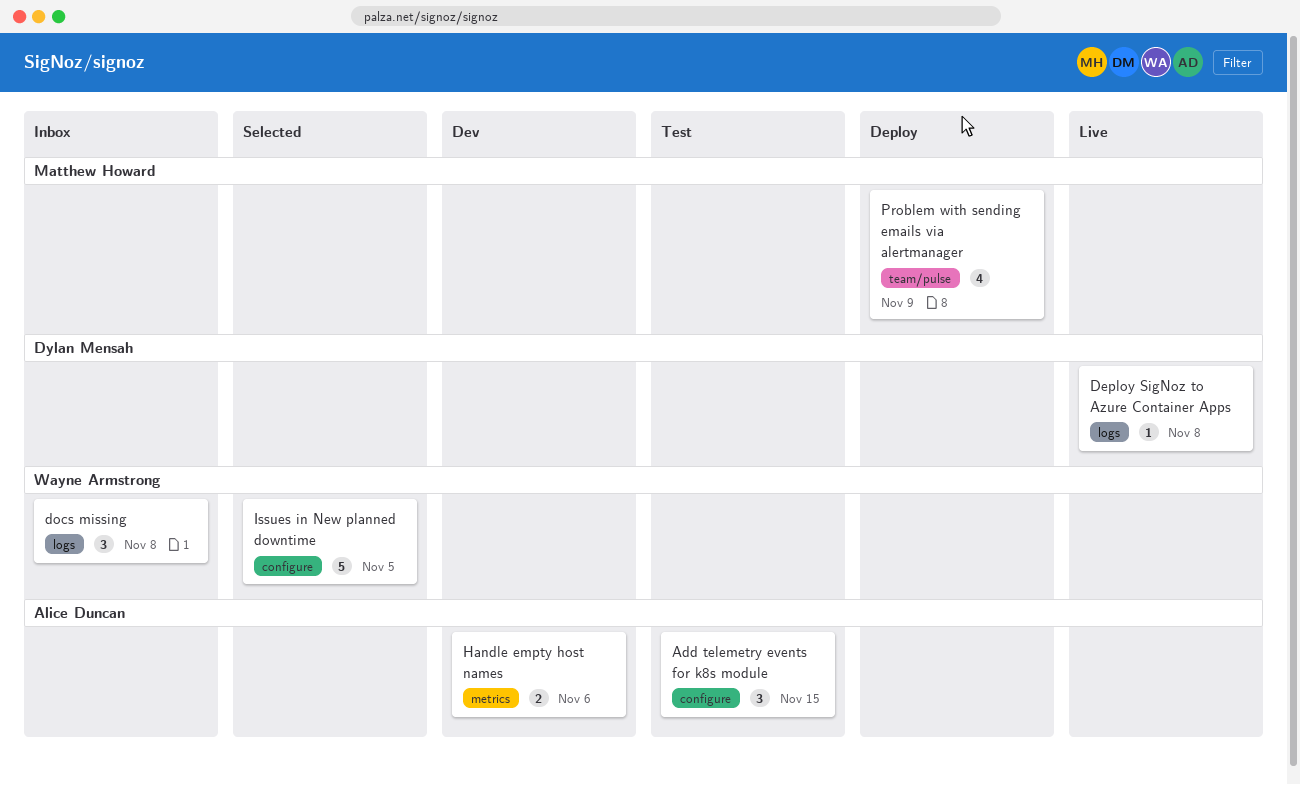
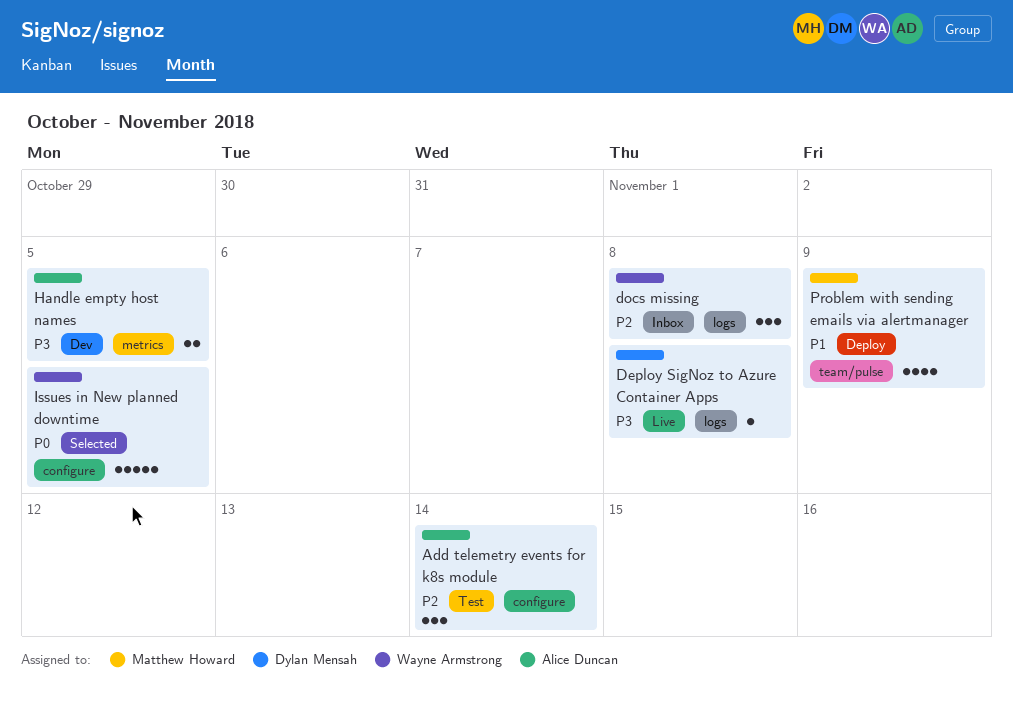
Add telemetry events for k8s module, due: Nov 15 -> Nov 14
Handle empty host names, due: Nov 6 -> Nov 5

